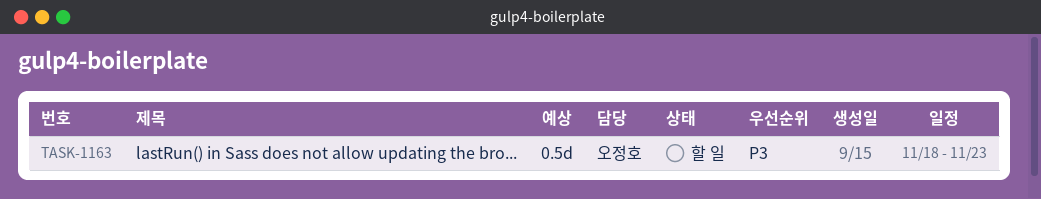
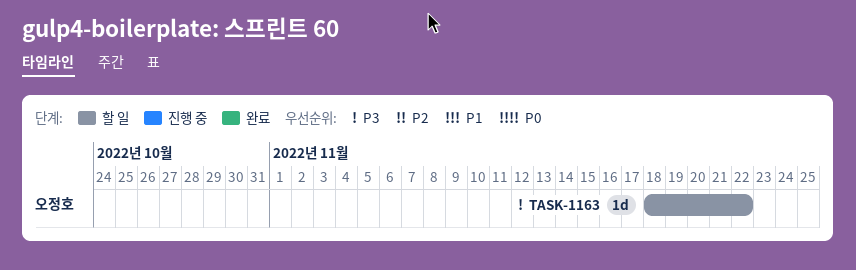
TASK-1163, estimate: 0.5d -> 1d
TASK-1163, due: Nov 23 -> Nov 22

